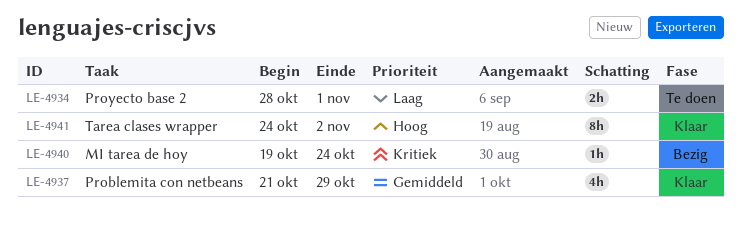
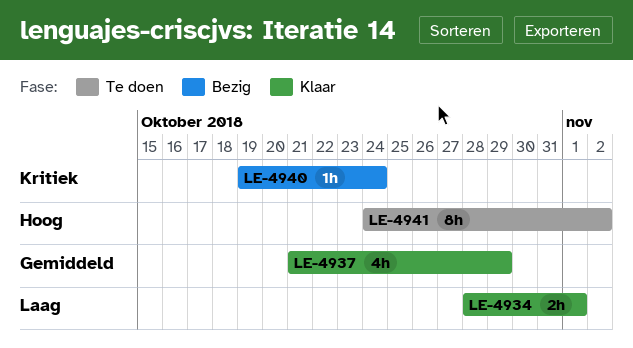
LE-4934, status: Te doen -> Klaar
LE-4941, status: Klaar -> Te doen

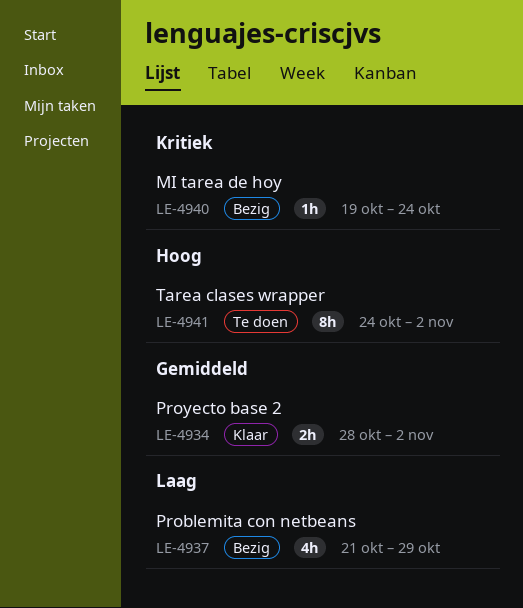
LE-4934, priority: Laag -> Gemiddeld
LE-4934, due: Nov 1 -> Nov 2
LE-4937, status: Klaar -> Bezig
LE-4937, priority: Gemiddeld -> Laag

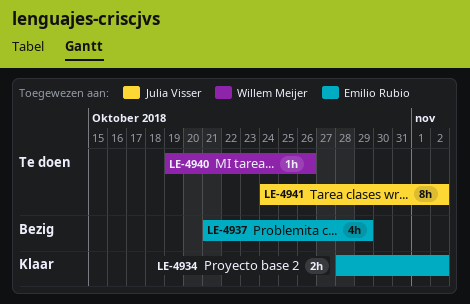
LE-4940, status: Bezig -> Te doen
LE-4940, due: Oct 24 -> Oct 26

